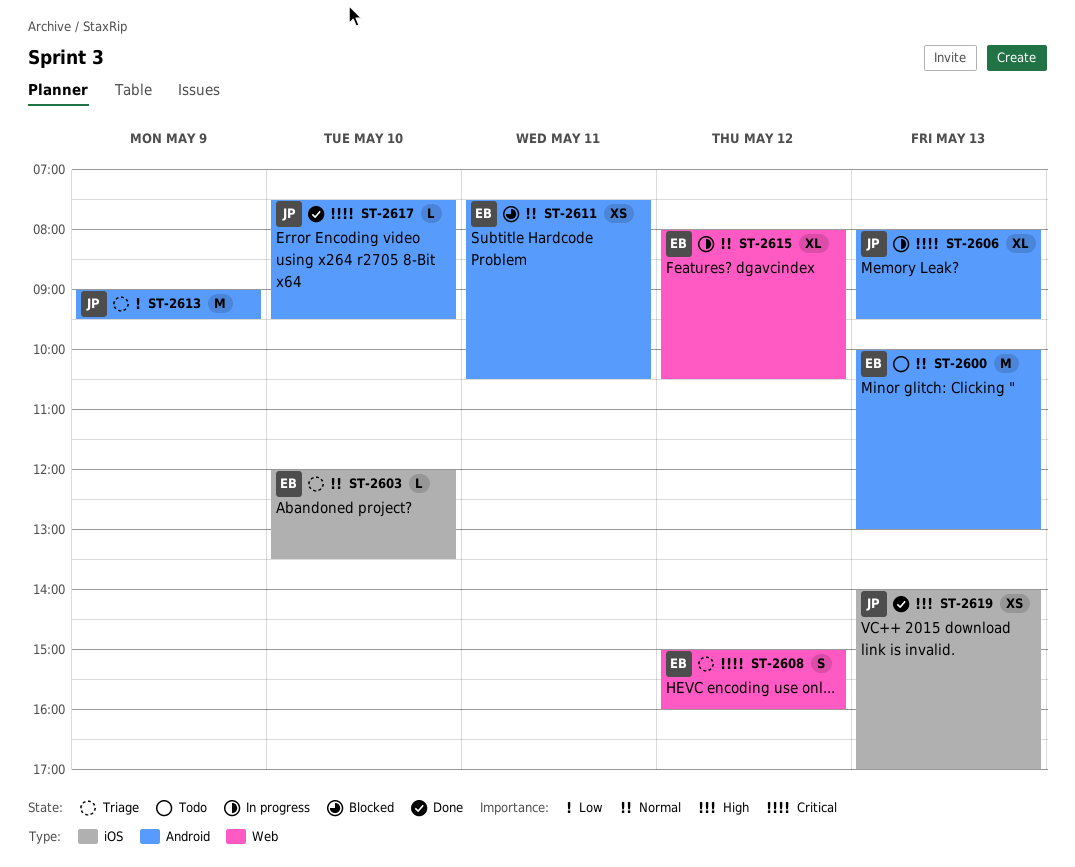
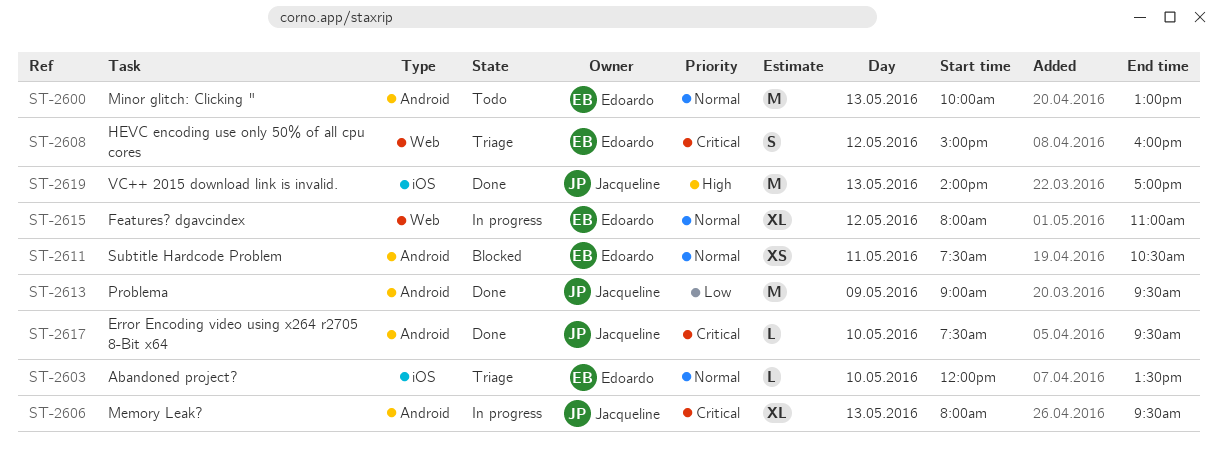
ST-2613, status: Triage -> Done
ST-2615, ends: 10:30 -> 11:00
ST-2619, estimate: XS -> M

